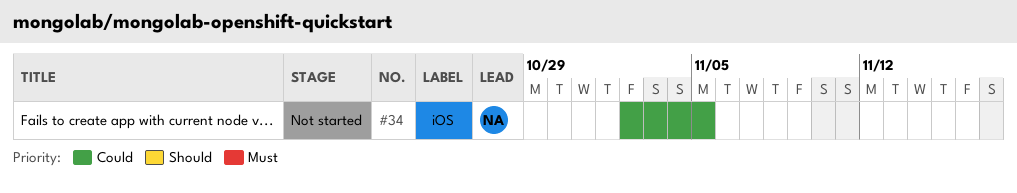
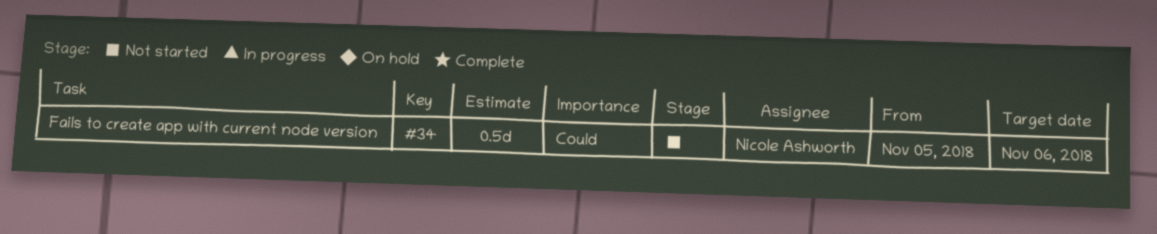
#34, start: Nov 2 -> Nov 5
#34, due: Nov 5 -> Nov 6

